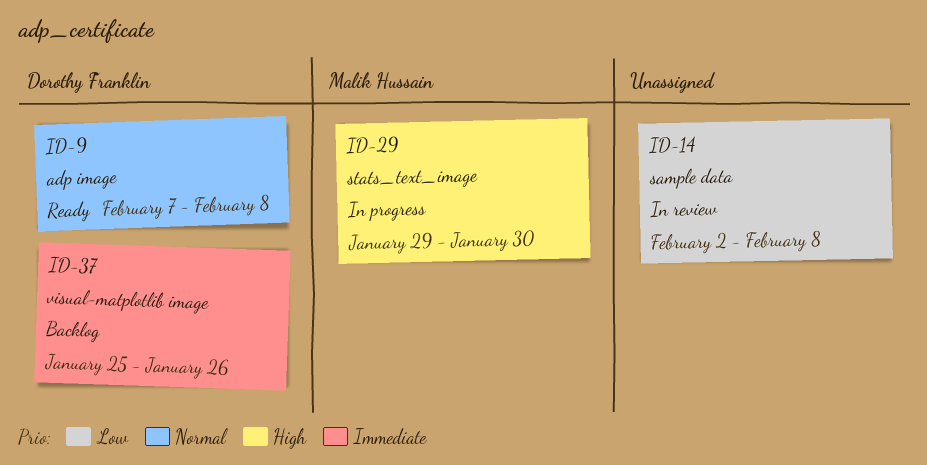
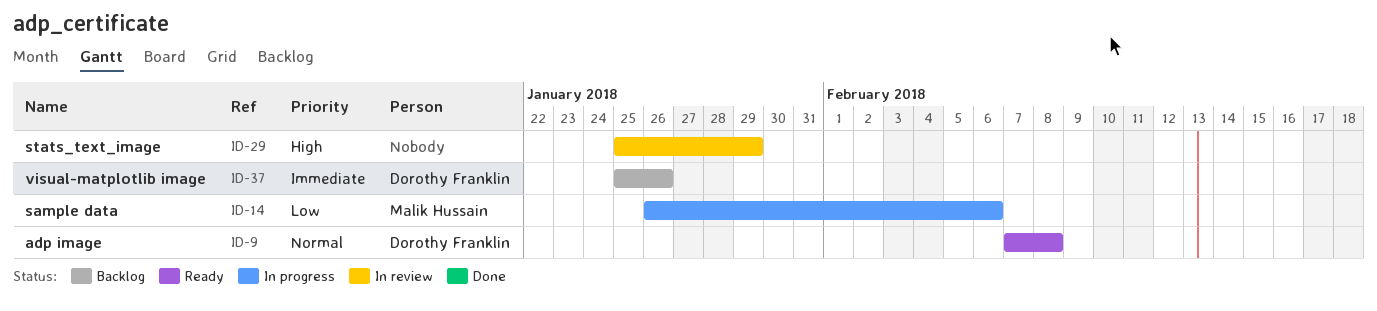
ID-14, status: In review -> In progress
ID-14, owner: none -> Malik Hussain
ID-14, start: Feb 2 -> Jan 26
ID-14, due: Feb 8 -> Feb 6
ID-29, status: In progress -> In review
ID-29, owner: Malik Hussain -> none
ID-29, start: Jan 29 -> Jan 25
ID-29, due: Jan 30 -> Jan 29

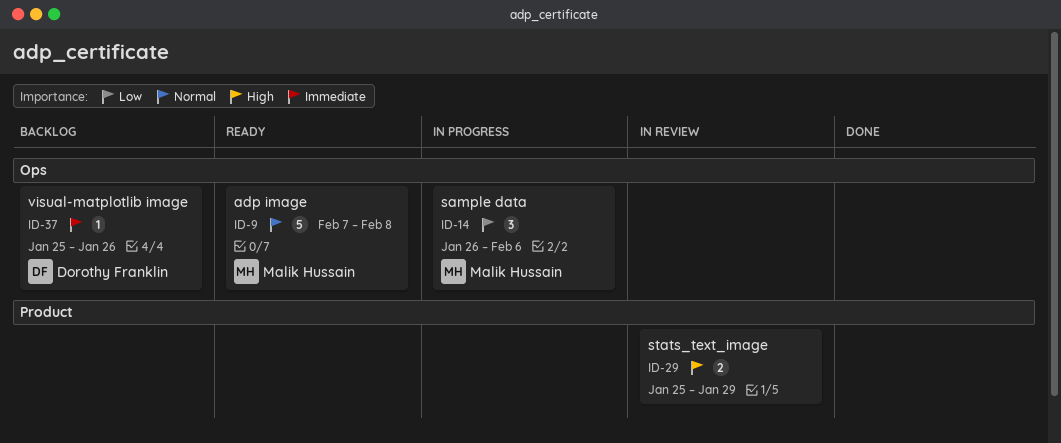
ID-9, owner: Dorothy Franklin -> Malik Hussain

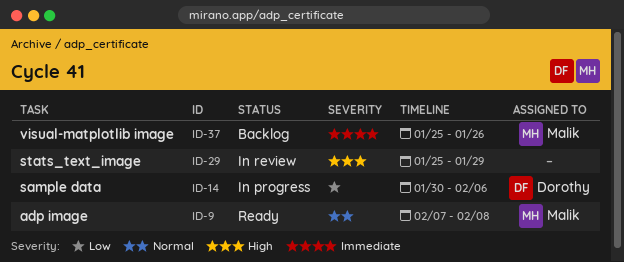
ID-14, owner: Malik Hussain -> Dorothy Franklin
ID-14, start: Jan 26 -> Jan 30
ID-37, owner: Dorothy Franklin -> Malik Hussain

